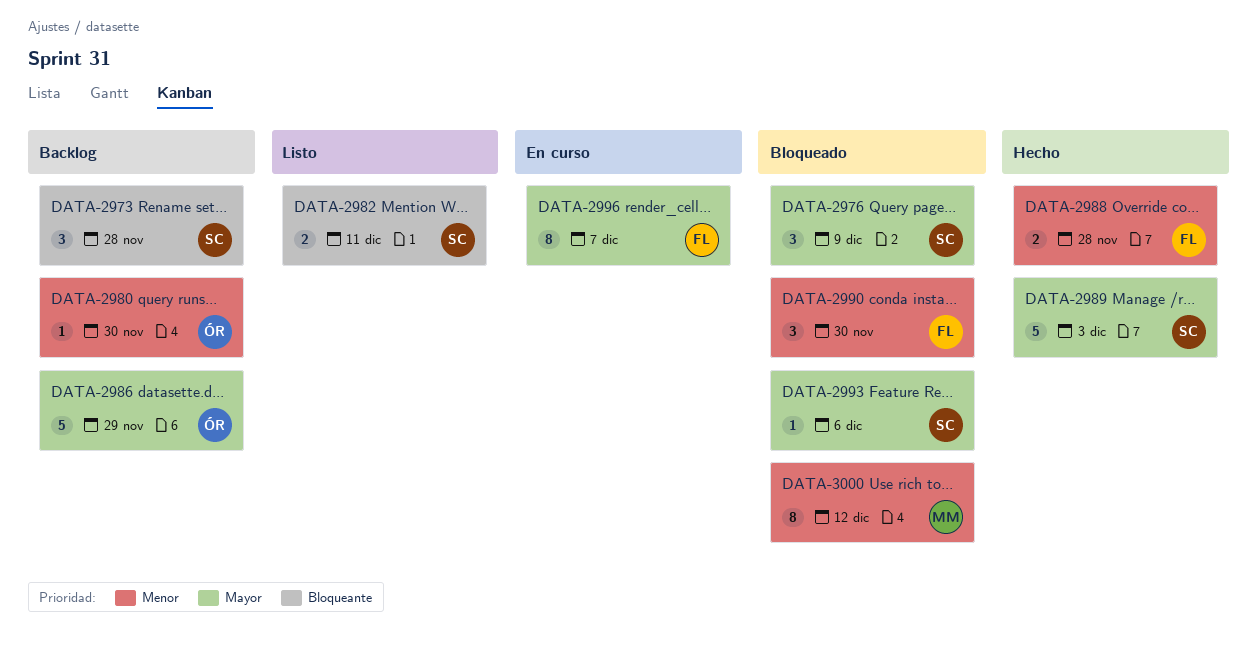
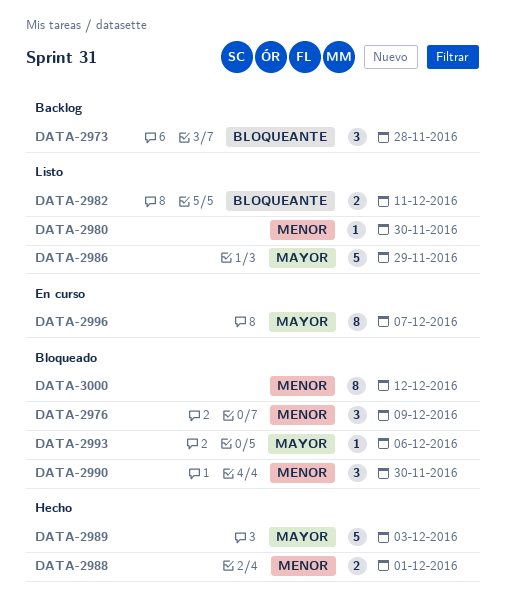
DATA-2976, priority: Mayor -> Menor
DATA-2980, status: Backlog -> Listo
DATA-2986, status: Backlog -> Listo
DATA-2988, due: Nov 28 -> Dec 1

